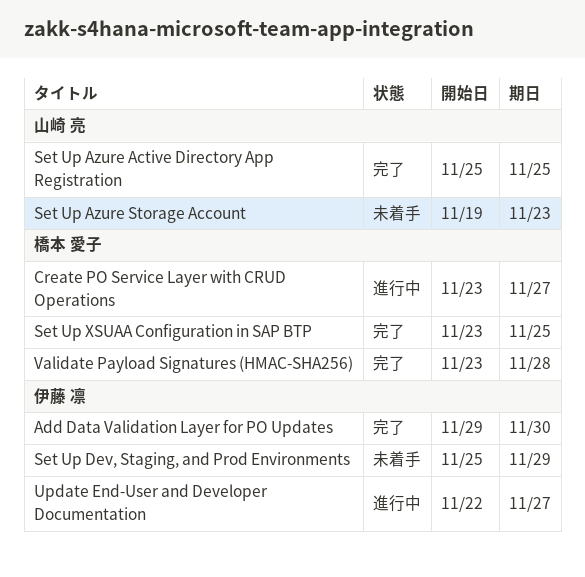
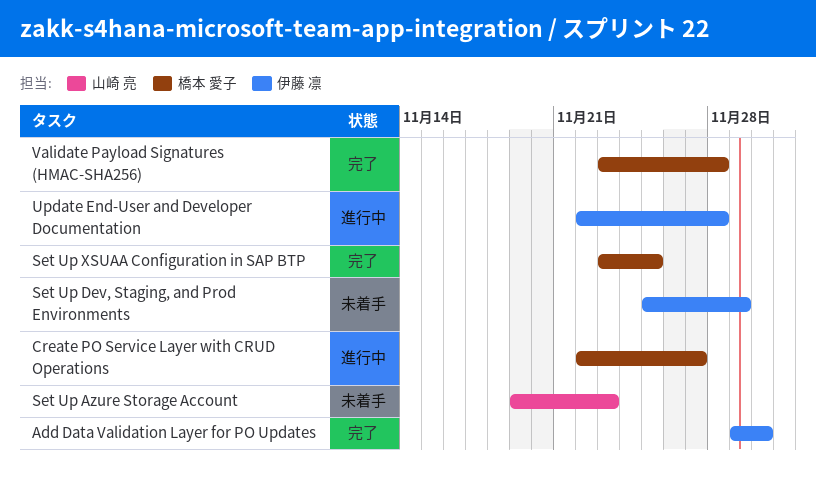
Create PO Service Layer with CRUD Operations, start: Nov 23 -> Nov 22
Set Up Azure Active Directory App Registration: present -> none
Update End-User and Developer Documentation, due: Nov 27 -> Nov 28

